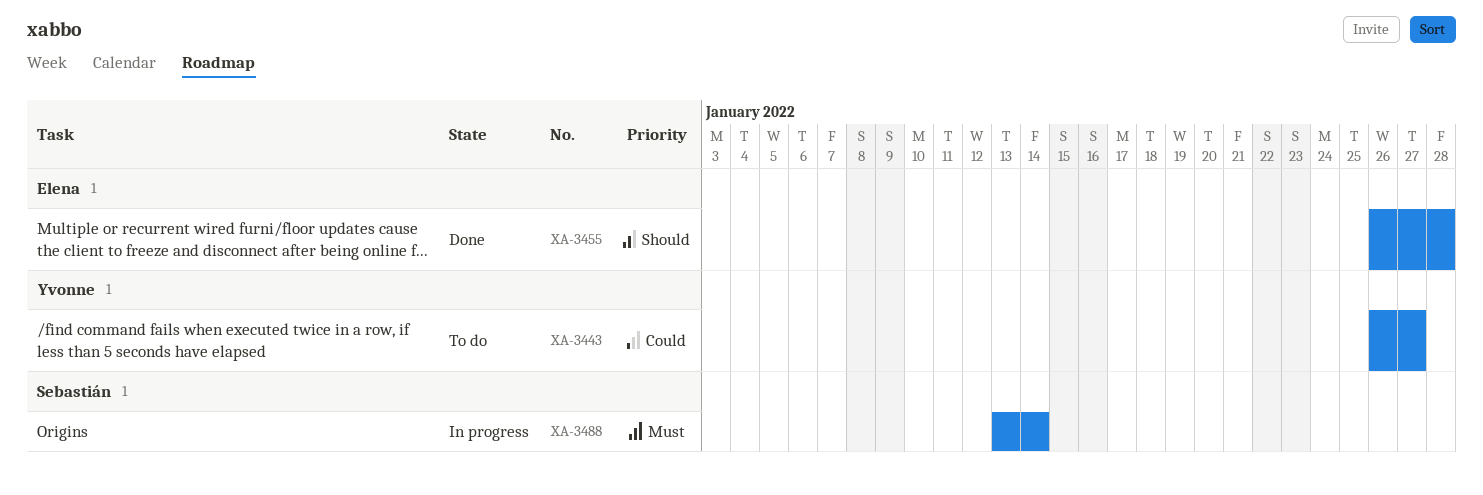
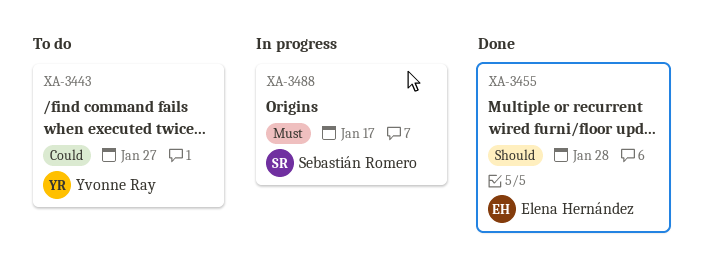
XA-3488, due: Jan 14 -> Jan 17

